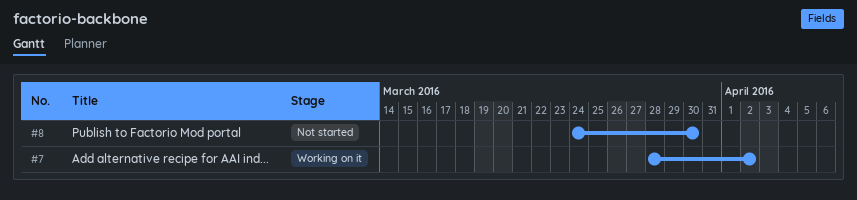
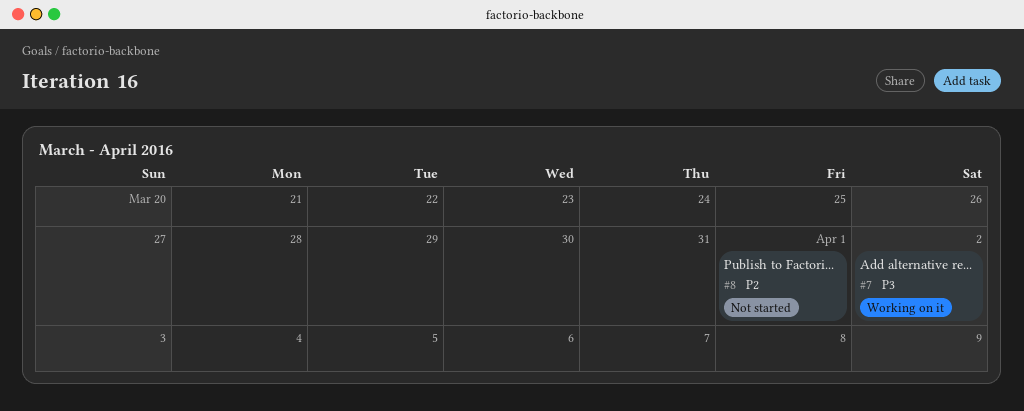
#8, due: Mar 30 -> Apr 1

